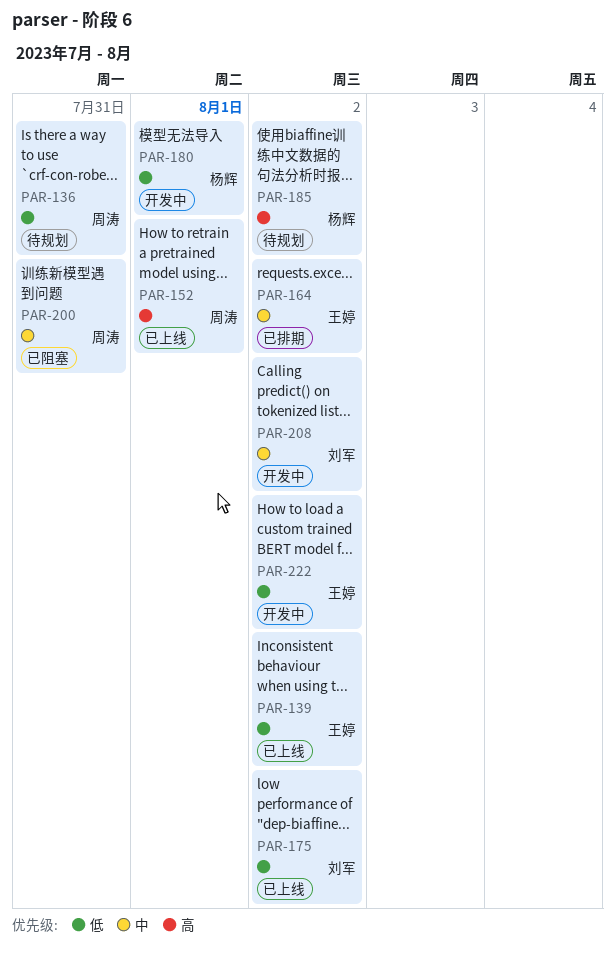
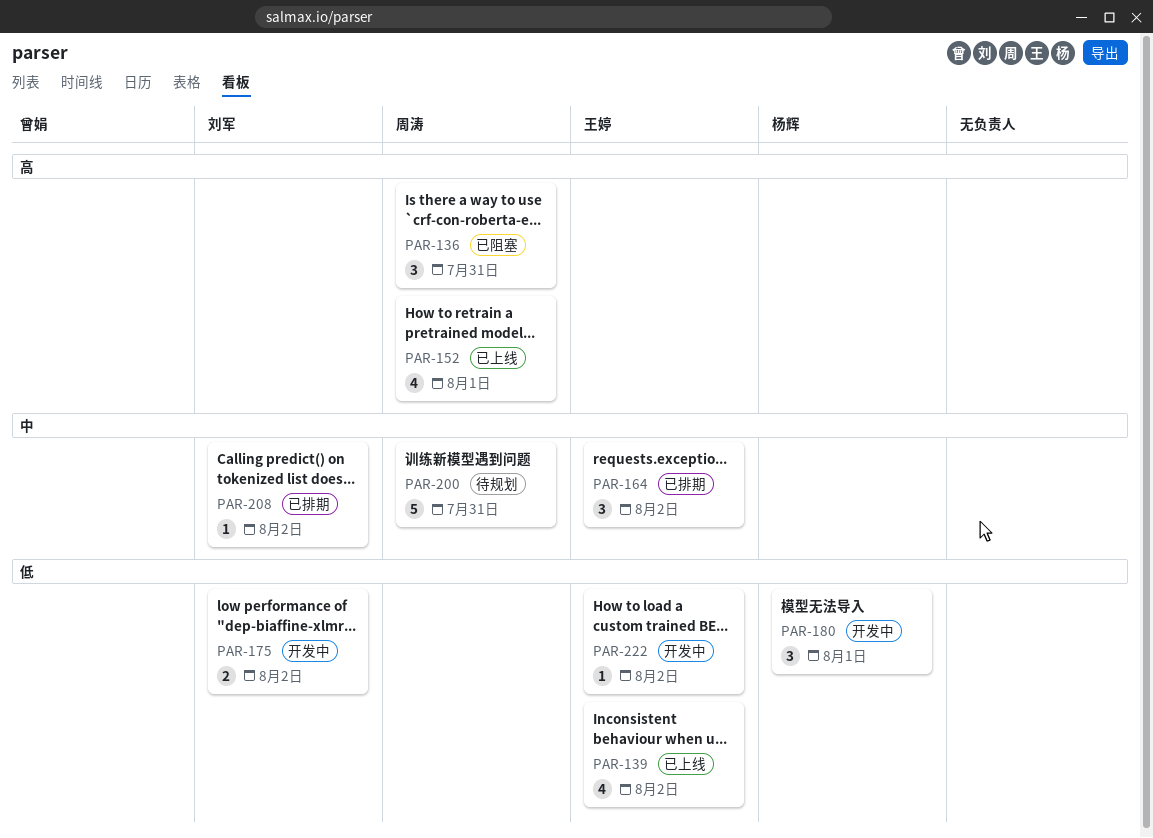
PAR-136, status: 待规划 -> 已阻塞
PAR-136, priority: 低 -> 高
PAR-175, status: 已上线 -> 开发中
PAR-185: present -> none
PAR-200, status: 已阻塞 -> 待规划
PAR-208, status: 开发中 -> 已排期

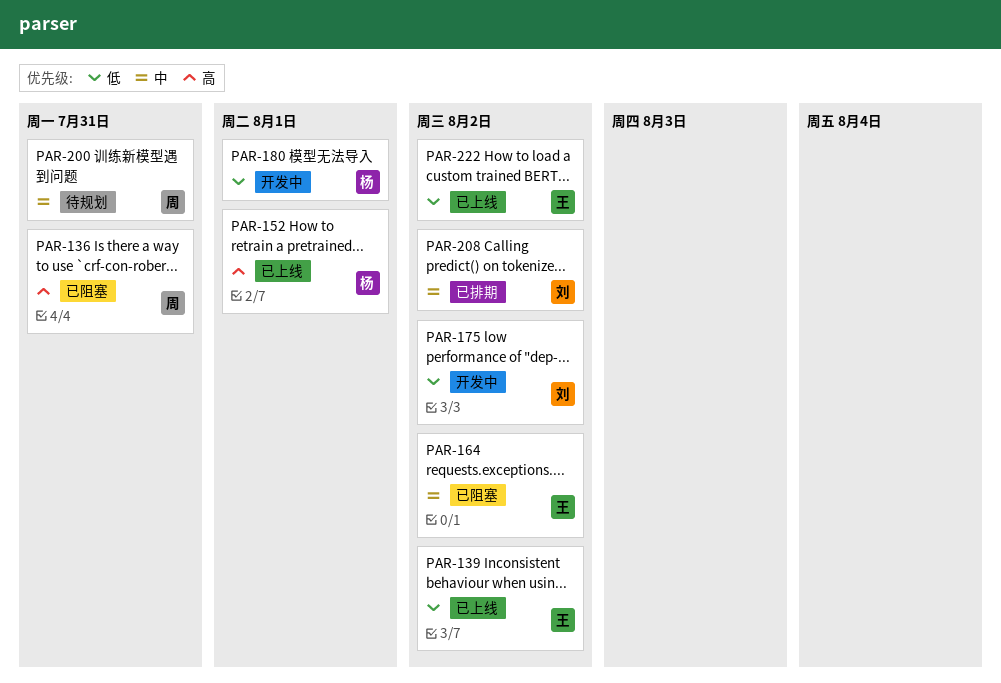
PAR-152, owner: 周涛 -> 杨辉
PAR-164, status: 已排期 -> 已阻塞
PAR-222, status: 开发中 -> 已上线

